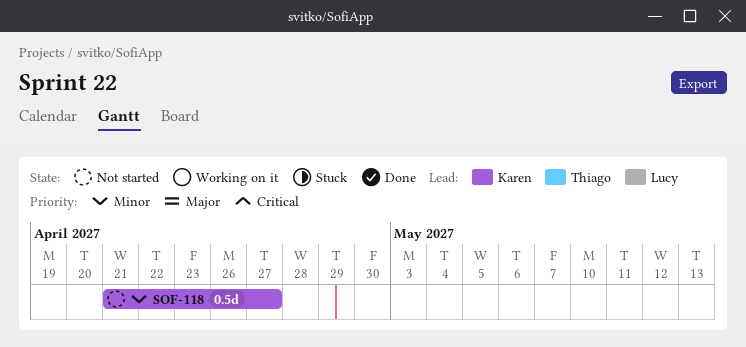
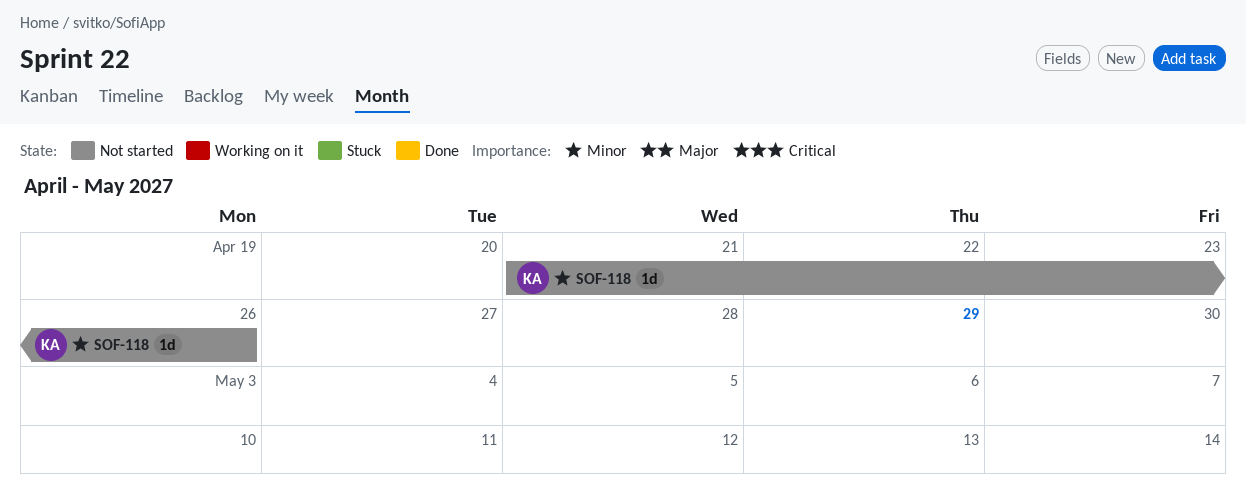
SOF-118, estimate: 0.5d -> 1d
SOF-118, due: Apr 27 -> Apr 26

